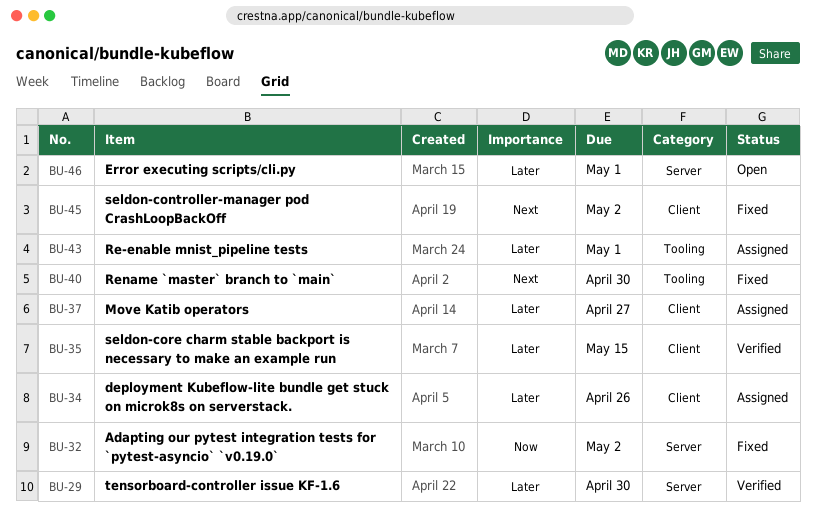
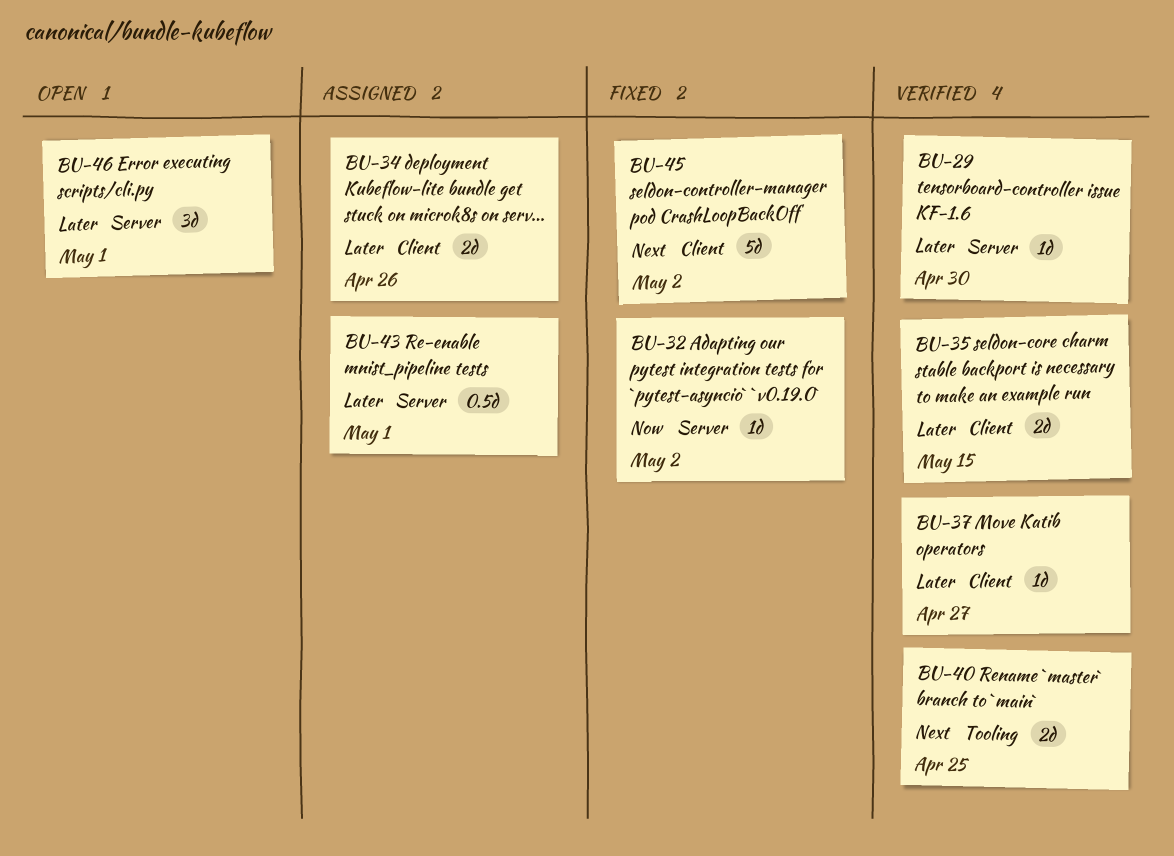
BU-37, status: Assigned -> Verified
BU-40, status: Fixed -> Verified
BU-40, due: Apr 30 -> Apr 25
BU-43, label: Tooling -> Server

